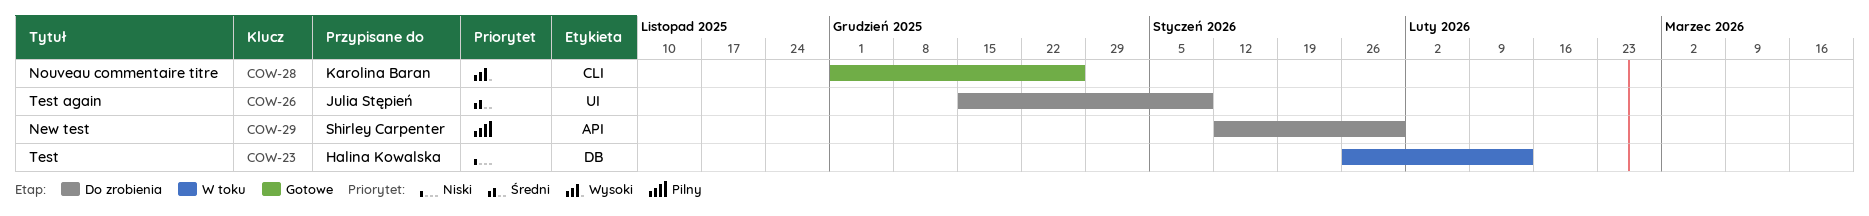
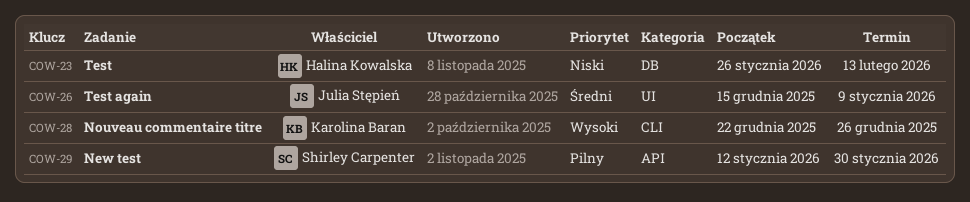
COW-28, start: Dec 1 -> Dec 22

